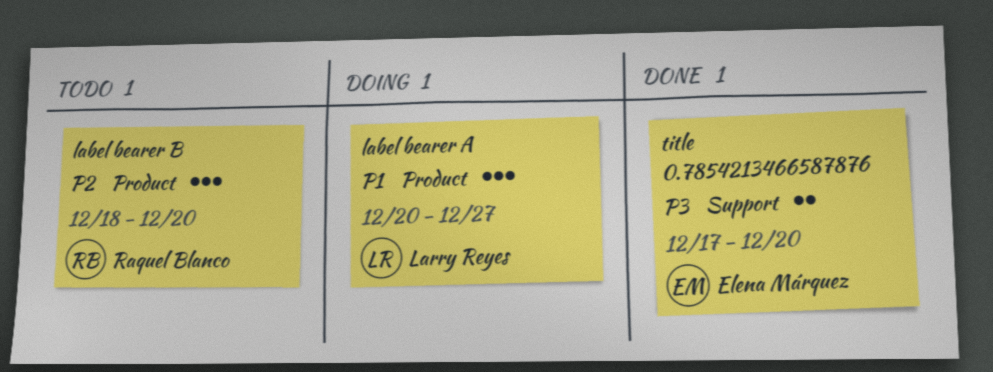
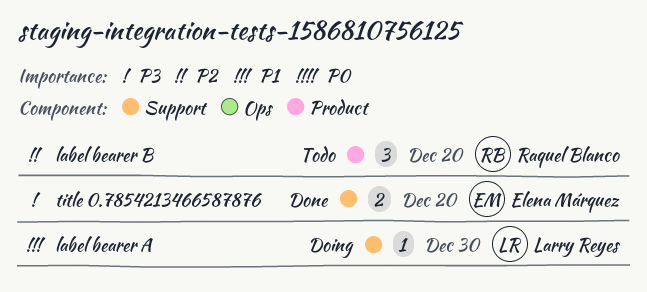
label bearer A, label: Product -> Support
label bearer A, estimate: 3 -> 1
label bearer A, due: Dec 27 -> Dec 30

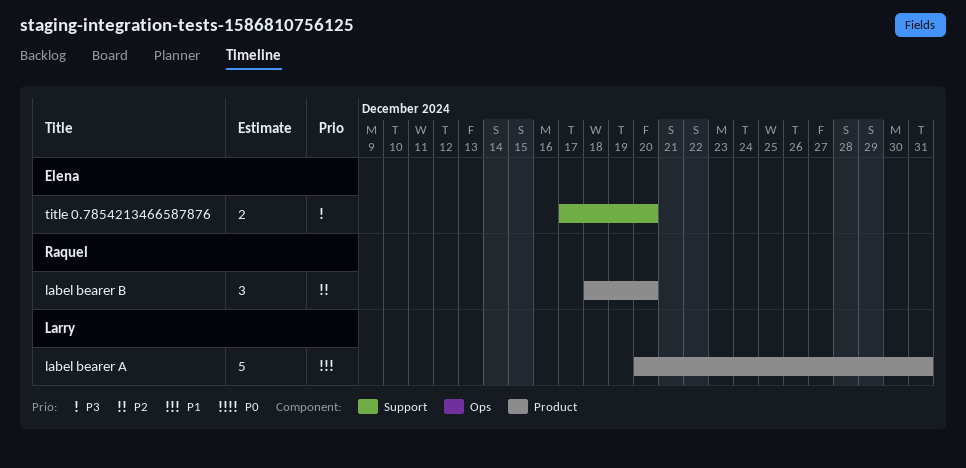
label bearer A, label: Support -> Product
label bearer A, estimate: 1 -> 5
label bearer A, due: Dec 30 -> Dec 31

